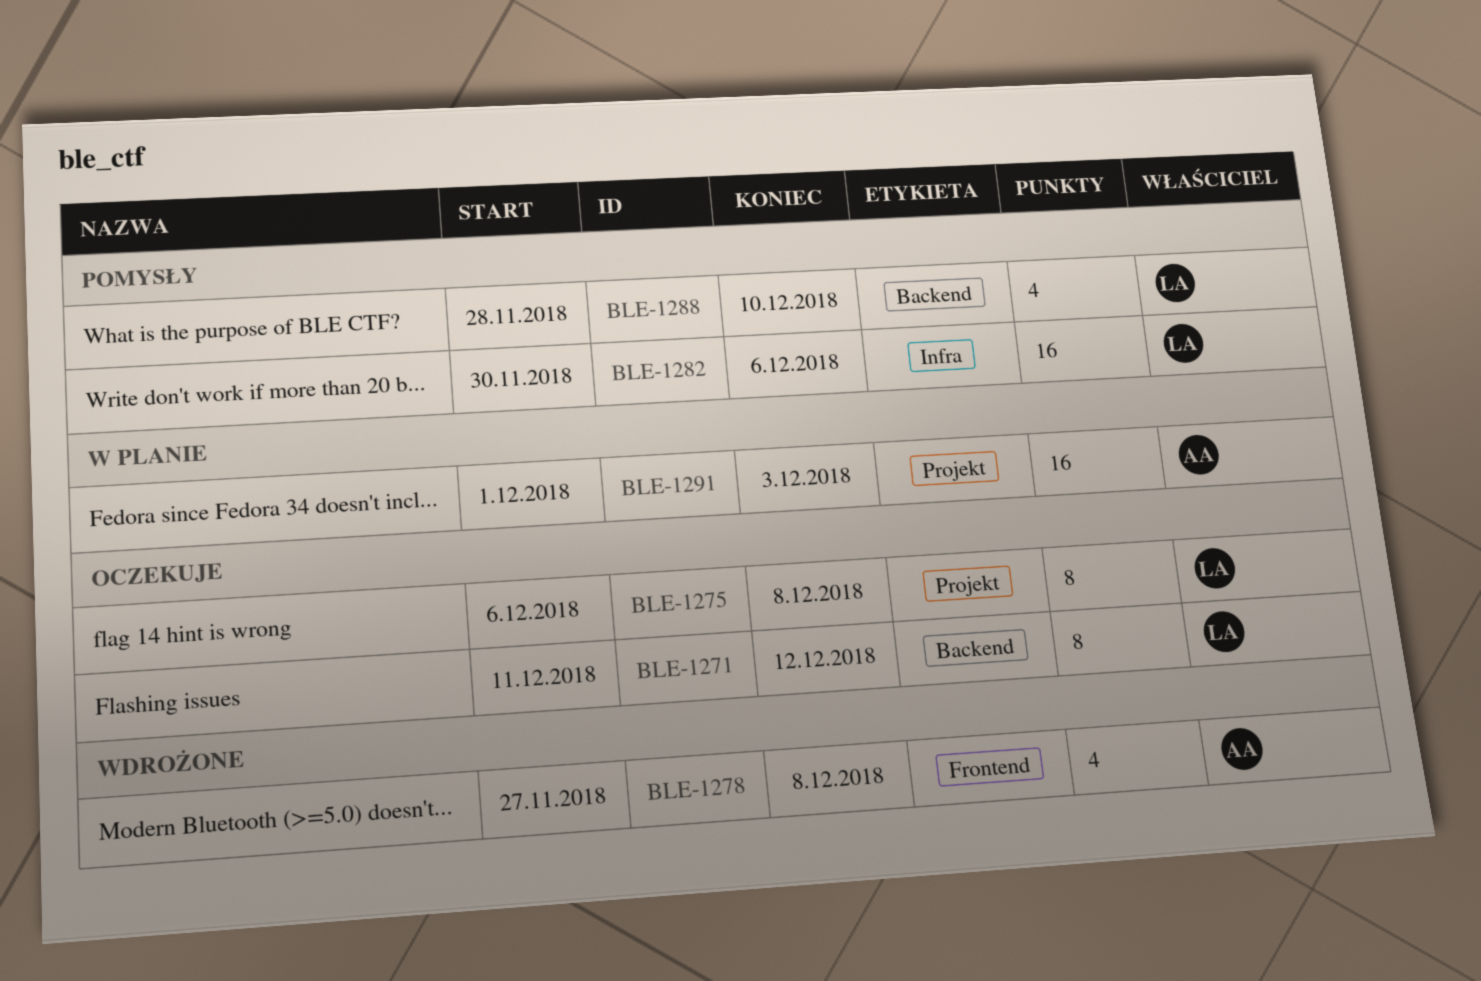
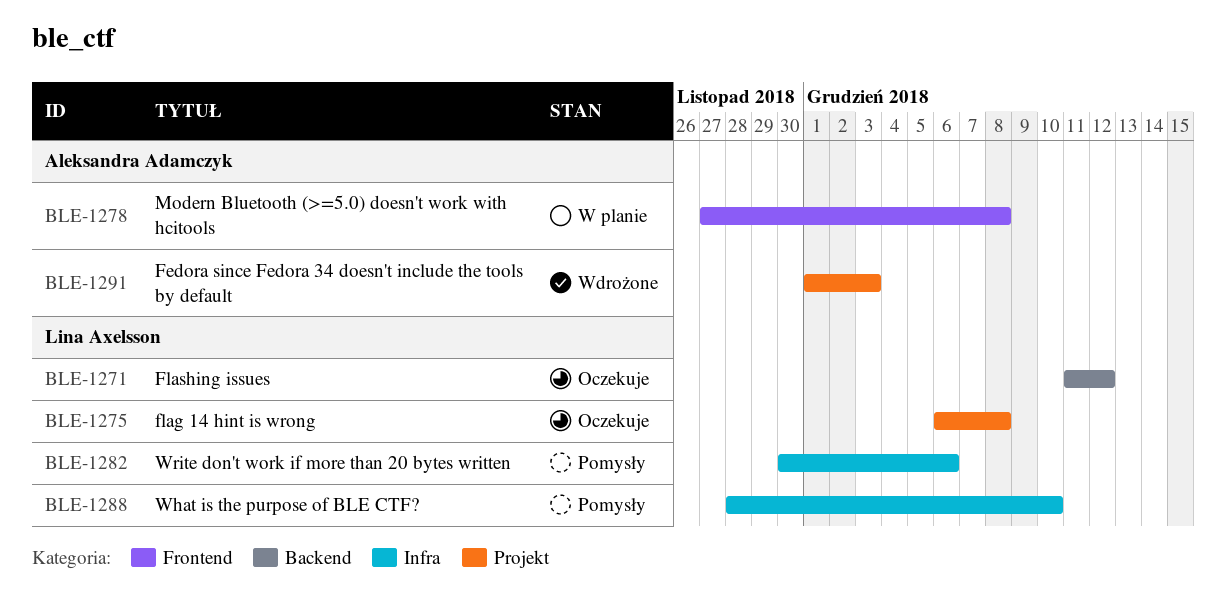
BLE-1278, status: Wdrożone -> W planie
BLE-1288, label: Backend -> Infra
BLE-1291, status: W planie -> Wdrożone

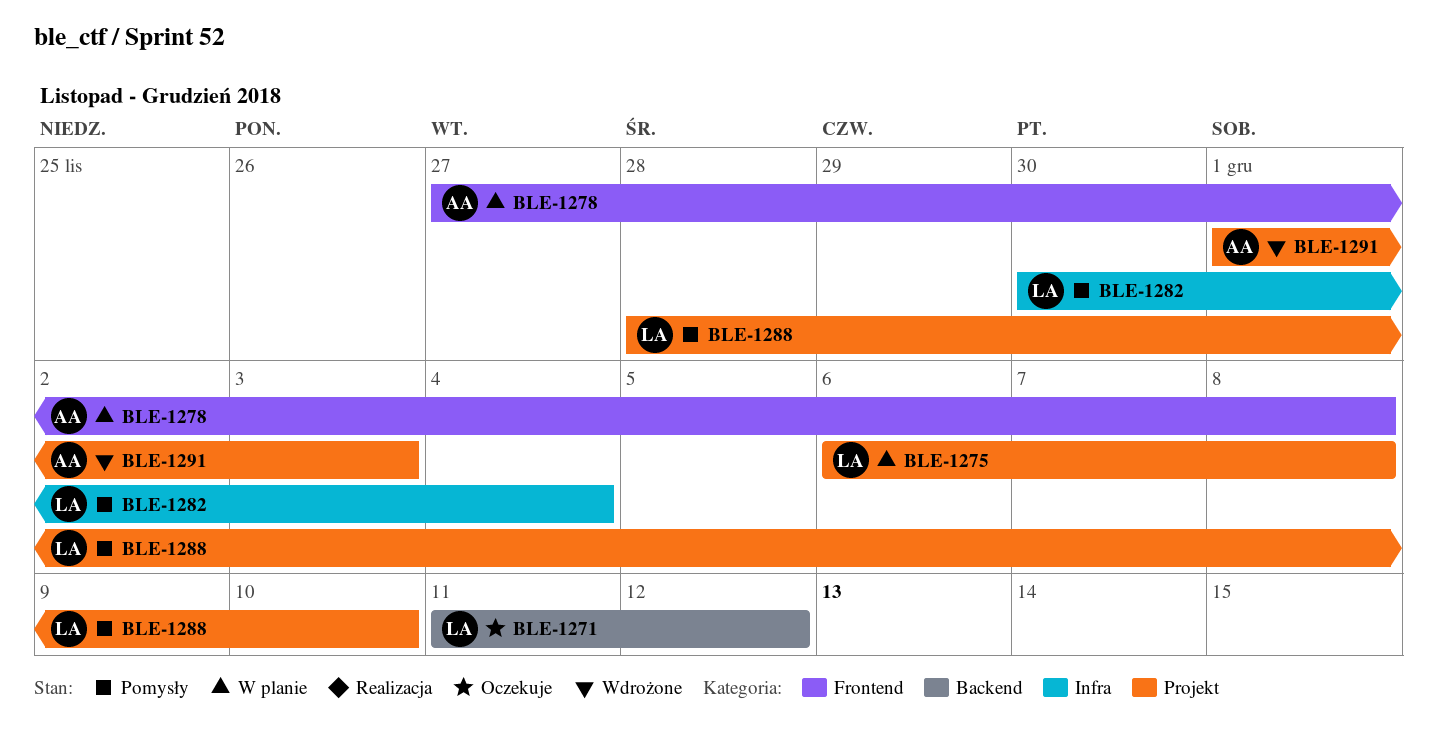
BLE-1275, status: Oczekuje -> W planie
BLE-1282, due: Dec 6 -> Dec 4
BLE-1288, label: Infra -> Projekt

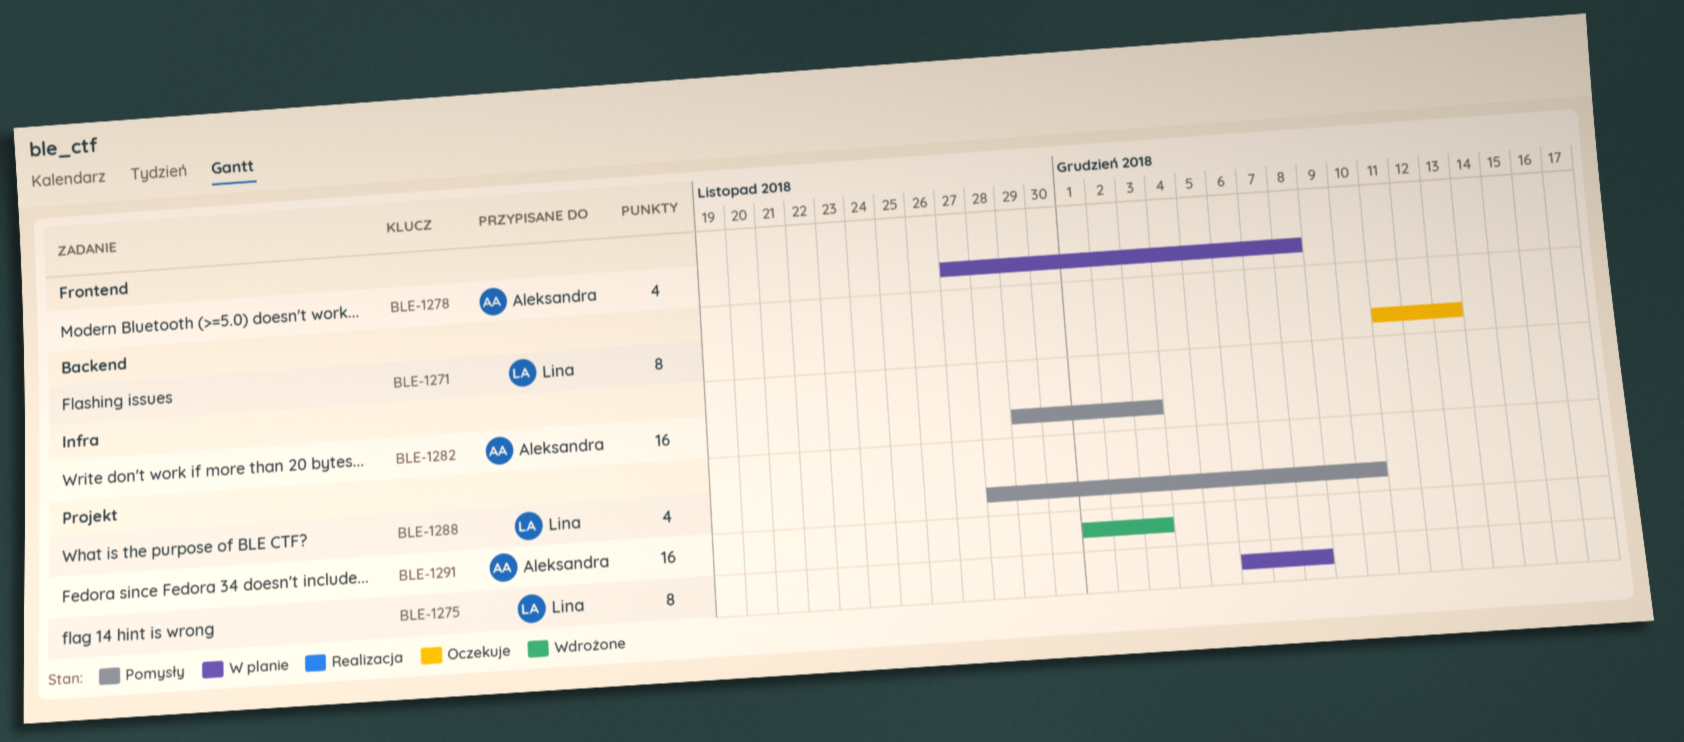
BLE-1271, due: Dec 12 -> Dec 13
BLE-1282, owner: Lina -> Aleksandra
BLE-1282, start: Nov 30 -> Nov 29
BLE-1282, due: Dec 4 -> Dec 3

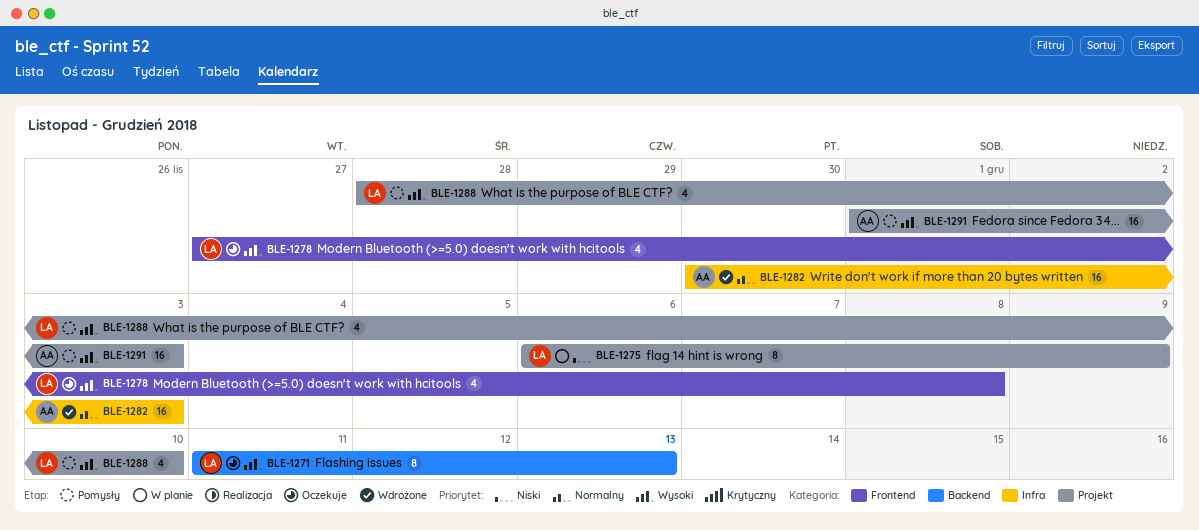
BLE-1275, due: Dec 8 -> Dec 9
BLE-1278, status: W planie -> Oczekuje
BLE-1278, owner: Aleksandra -> Lina
BLE-1282, status: Pomysły -> Wdrożone
BLE-1282, start: Nov 29 -> Nov 30
BLE-1291, status: Wdrożone -> Pomysły

